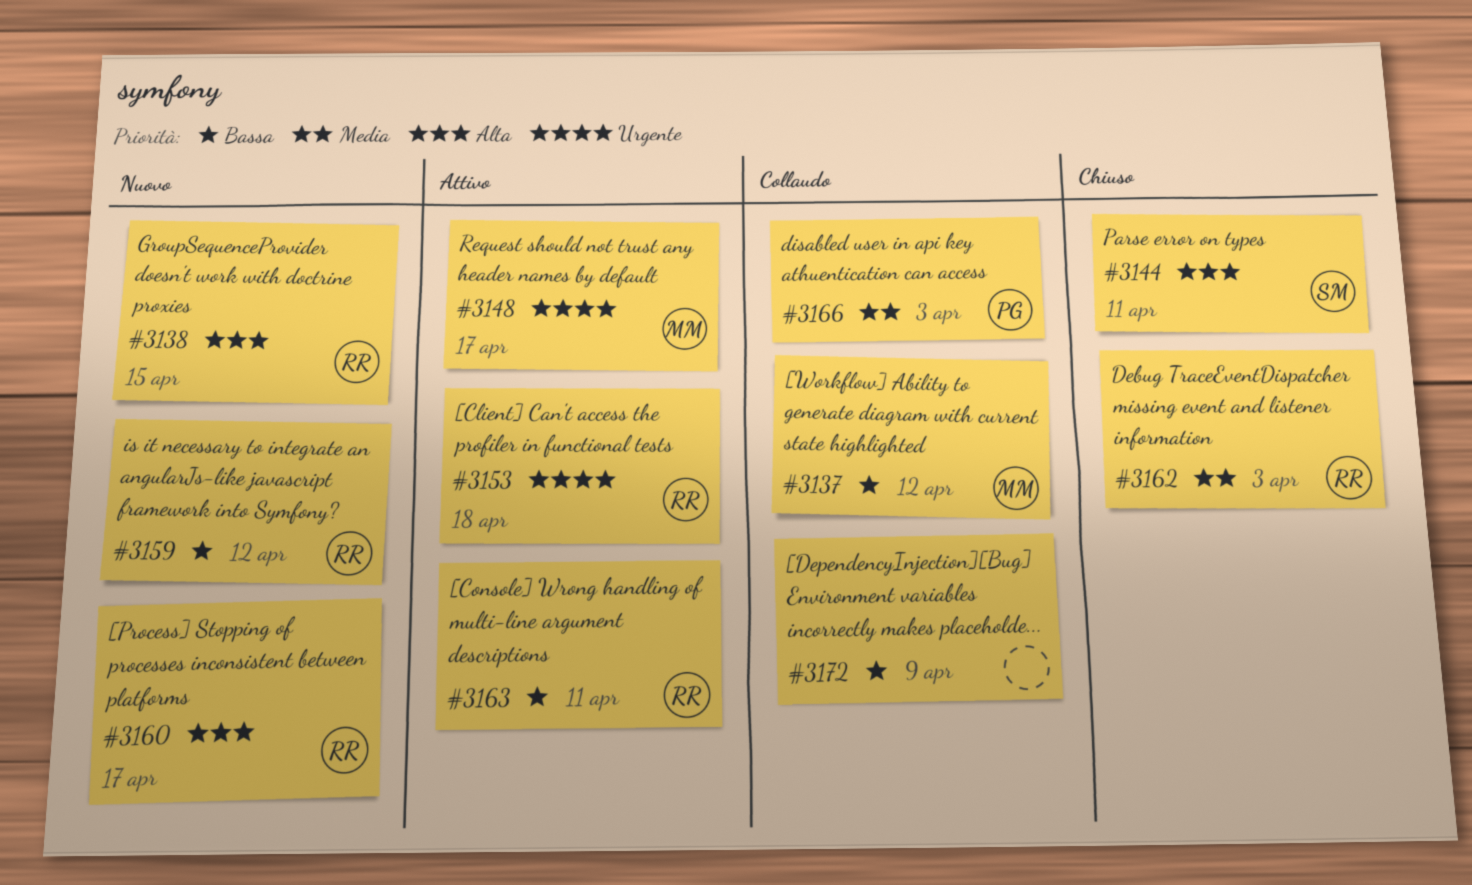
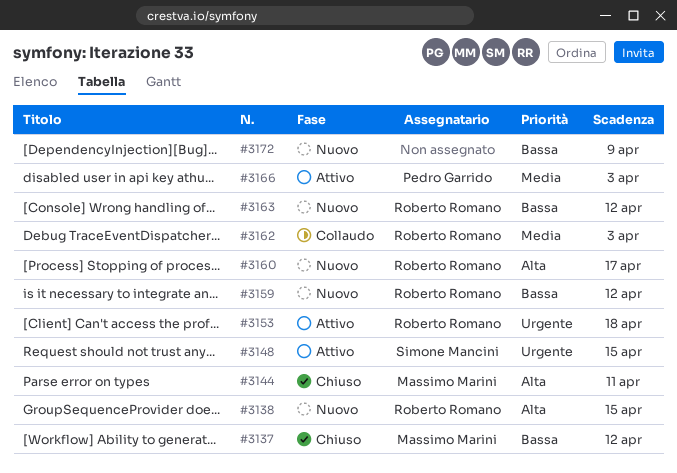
#3137, status: Collaudo -> Chiuso
#3144, owner: Simone Mancini -> Massimo Marini
#3148, owner: Massimo Marini -> Simone Mancini
#3148, due: Apr 17 -> Apr 15
#3162, status: Chiuso -> Collaudo
#3163, status: Attivo -> Nuovo
#3163, due: Apr 11 -> Apr 12
#3166, status: Collaudo -> Attivo
#3172, status: Collaudo -> Nuovo

